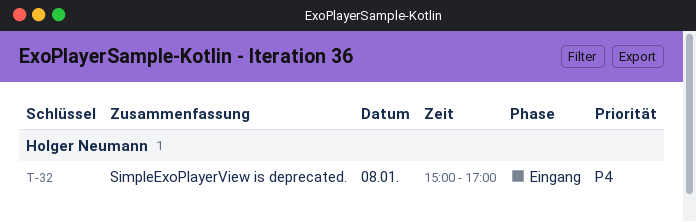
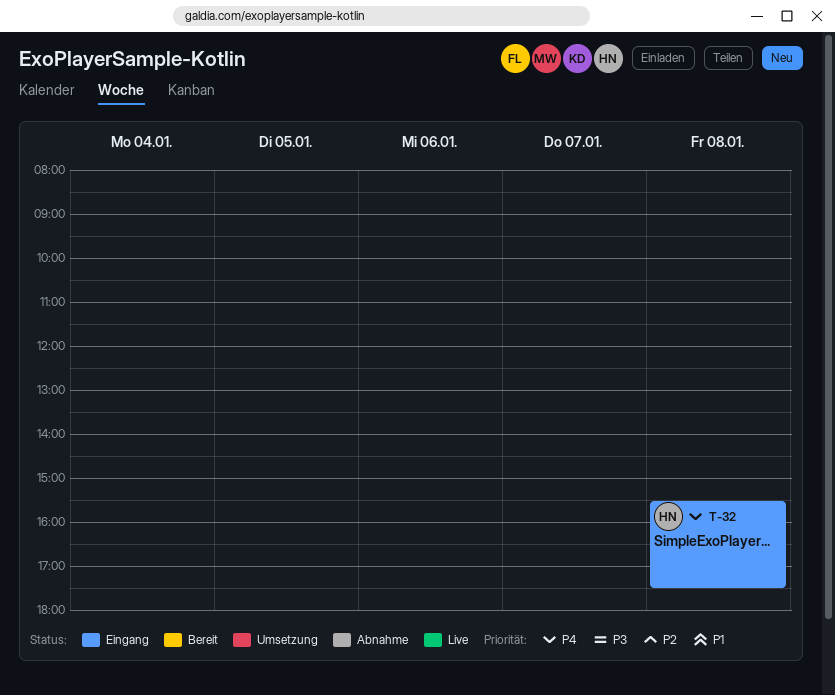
T-32, begins: 15:00 -> 15:30
T-32, ends: 17:00 -> 17:30

